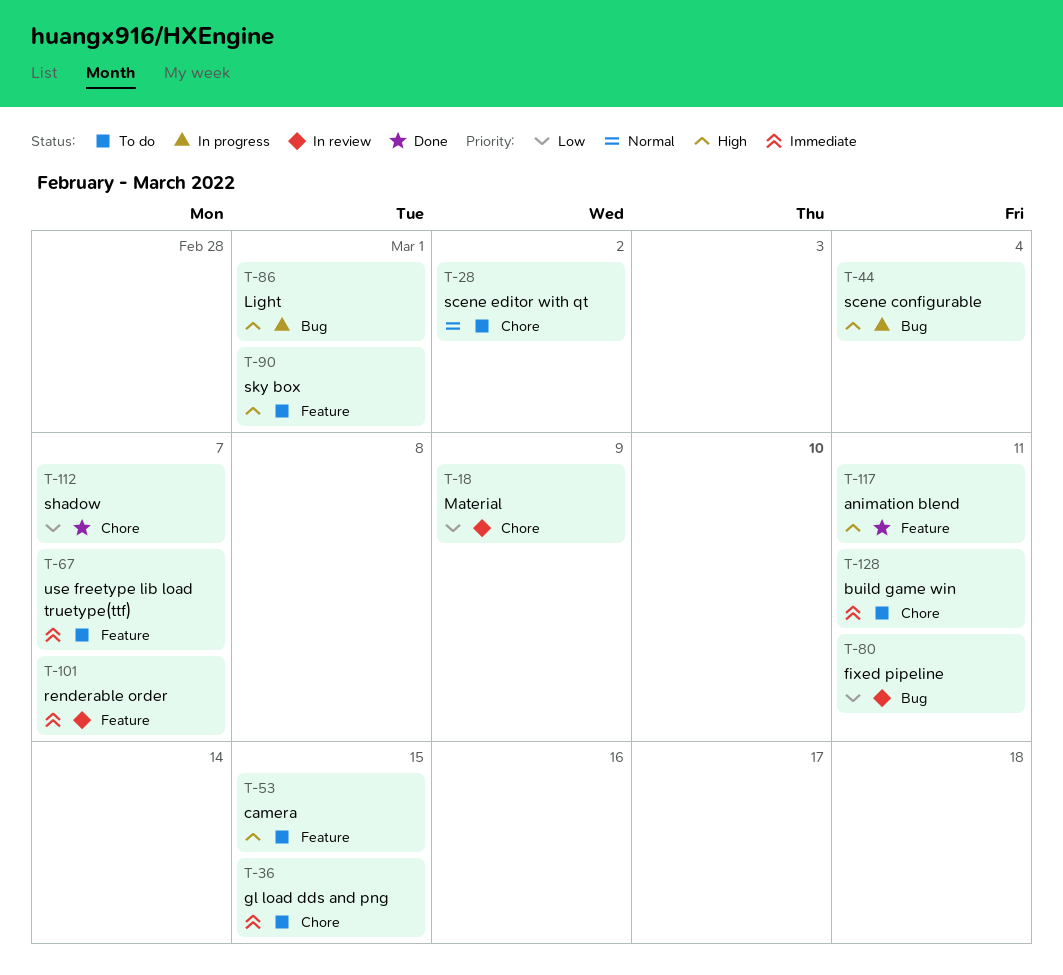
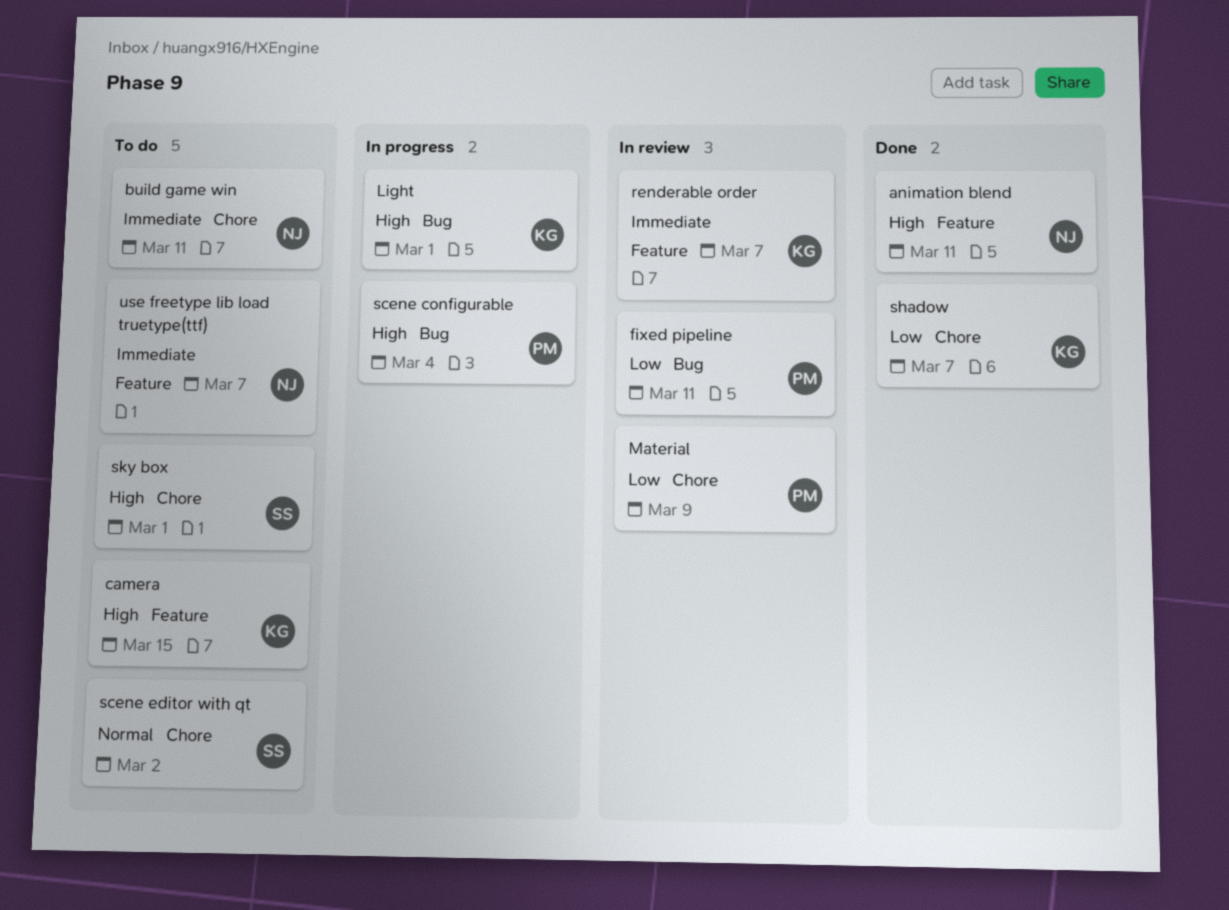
gl load dds and png: present -> none
sky box, label: Feature -> Chore

